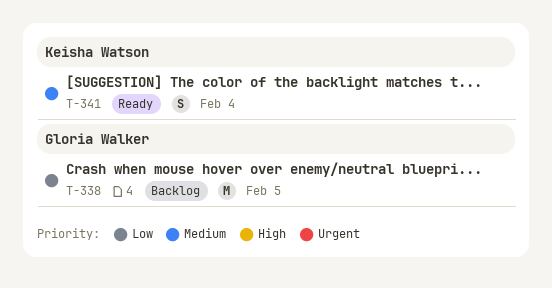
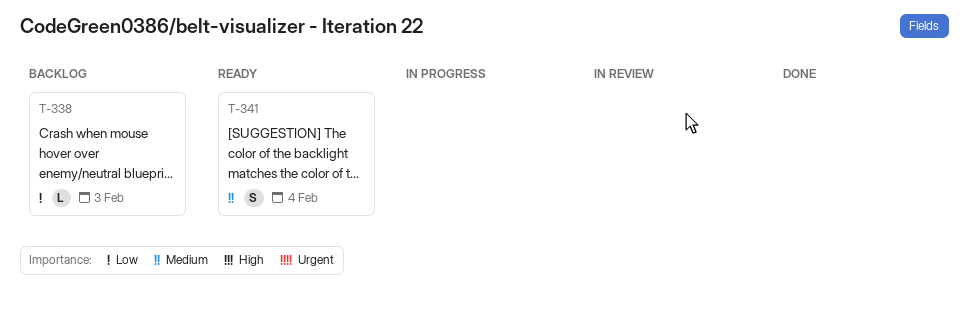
T-338, estimate: M -> L
T-338, due: Feb 5 -> Feb 3

